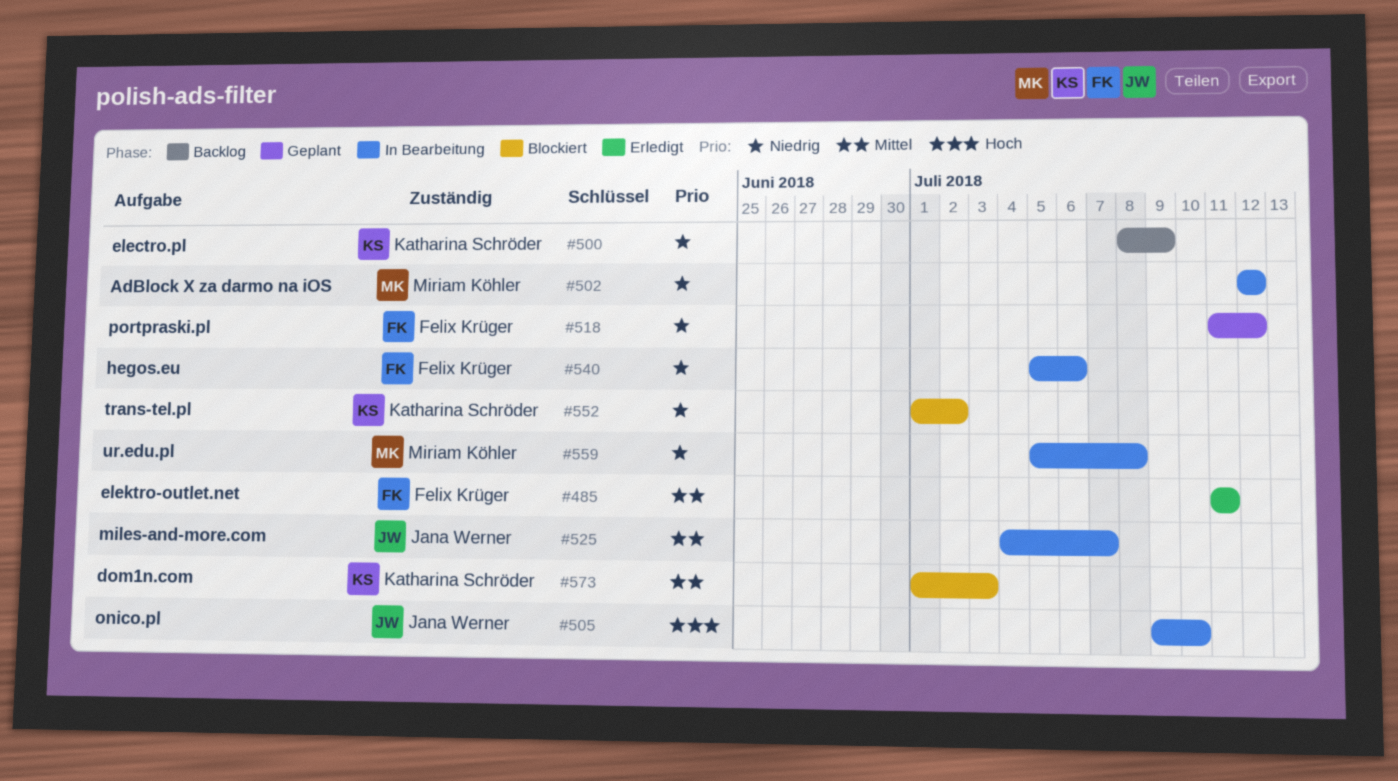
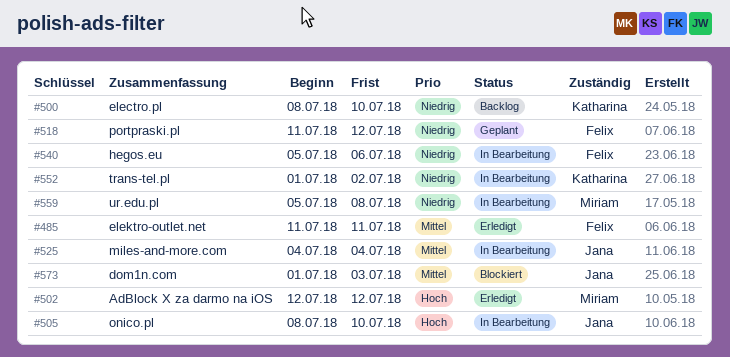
#500, due: Jul 9 -> Jul 10
#502, status: In Bearbeitung -> Erledigt
#502, priority: Niedrig -> Hoch
#505, start: Jul 9 -> Jul 8
#525, due: Jul 7 -> Jul 4
#552, status: Blockiert -> In Bearbeitung
#573, owner: Katharina Schröder -> Jana Werner

